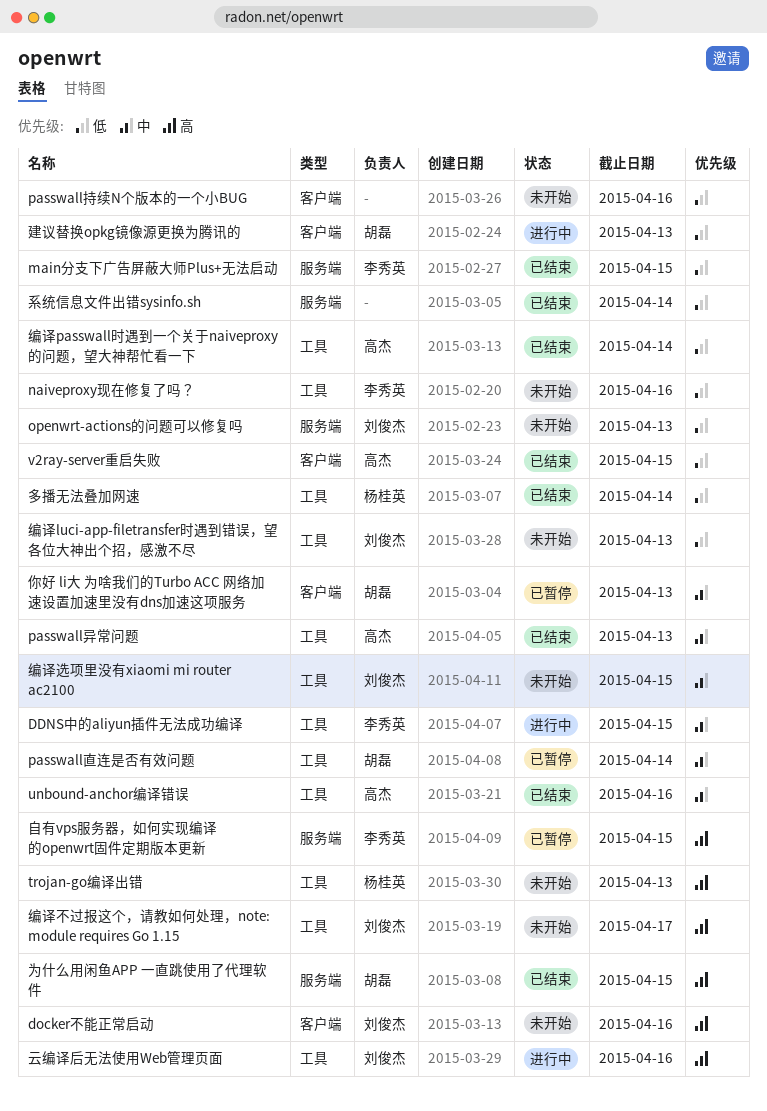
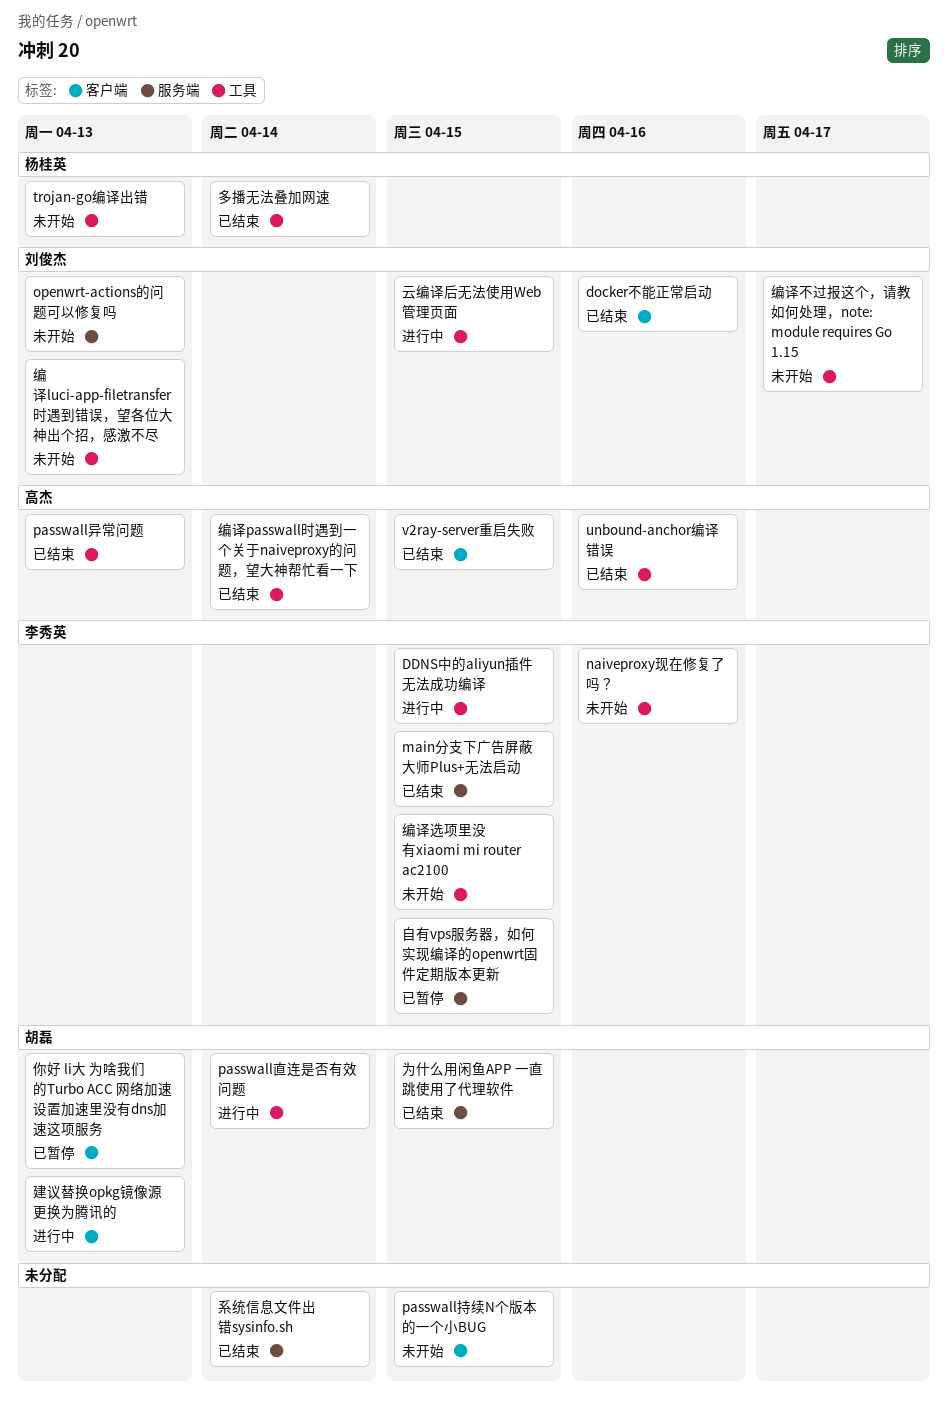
docker不能正常启动, status: 未开始 -> 已结束
passwall持续N个版本的一个小BUG, due: Apr 16 -> Apr 15
passwall直连是否有效问题, status: 已暂停 -> 进行中
云编译后无法使用Web管理页面, due: Apr 16 -> Apr 15
编译选项里没有xiaomi mi router ac2100, owner: 刘俊杰 -> 李秀英

